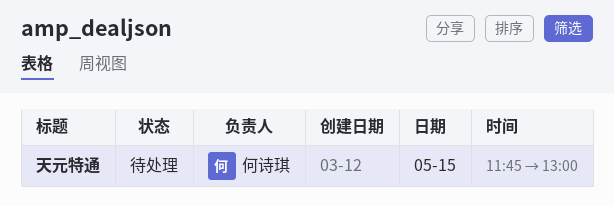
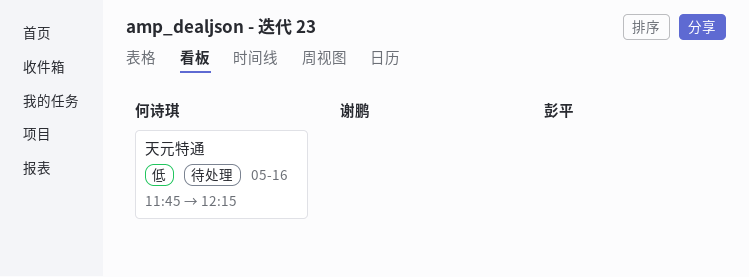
天元特通, day: May 15 -> May 16
天元特通, ends: 13:00 -> 12:15

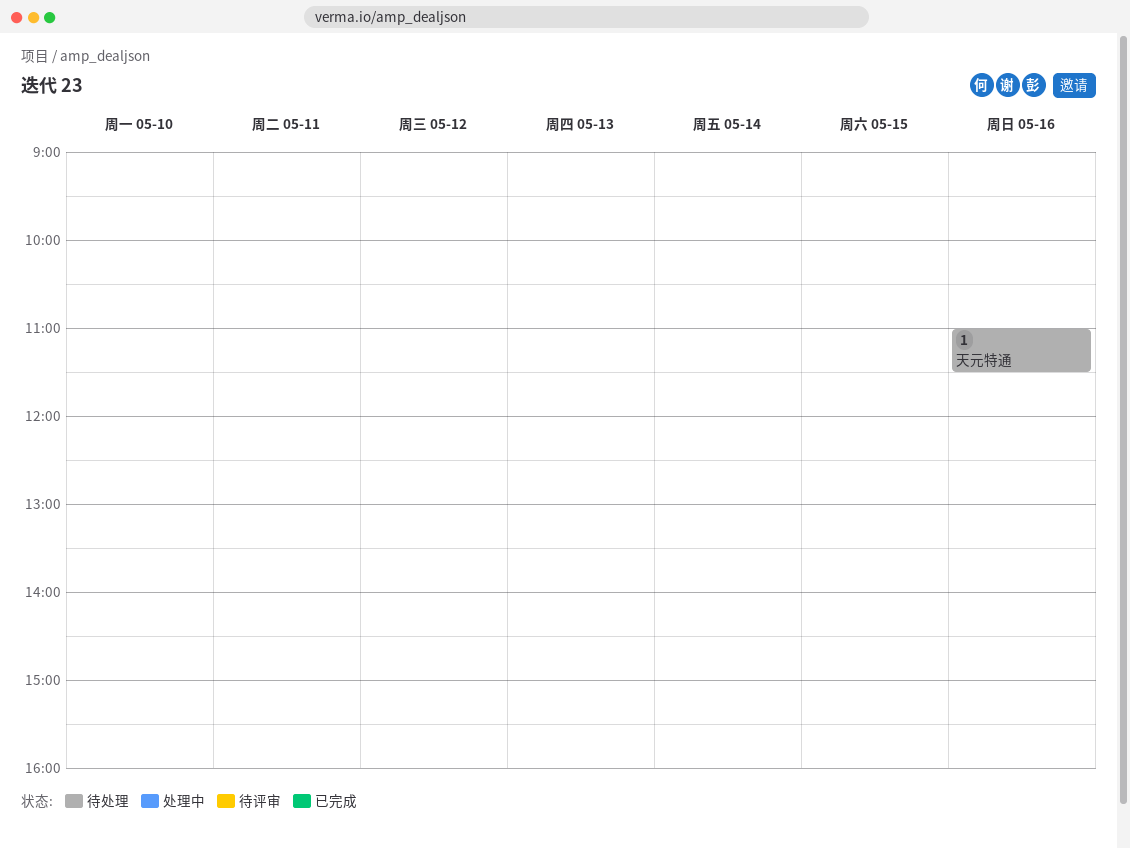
天元特通, begins: 11:45 -> 11:00
天元特通, ends: 12:15 -> 11:30

